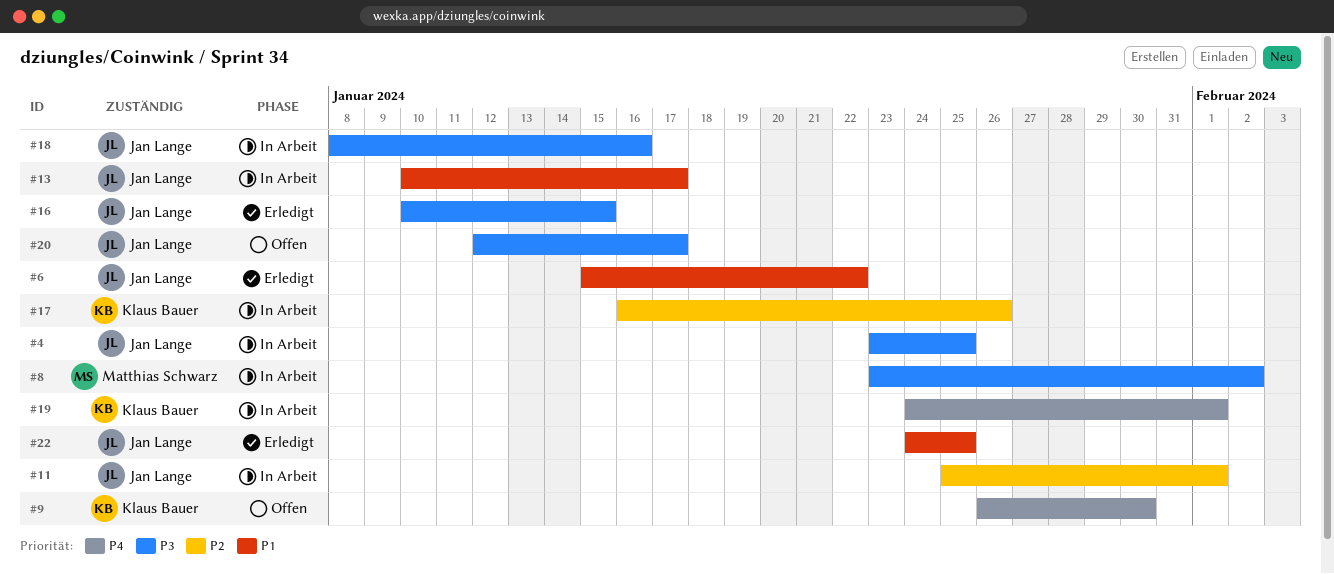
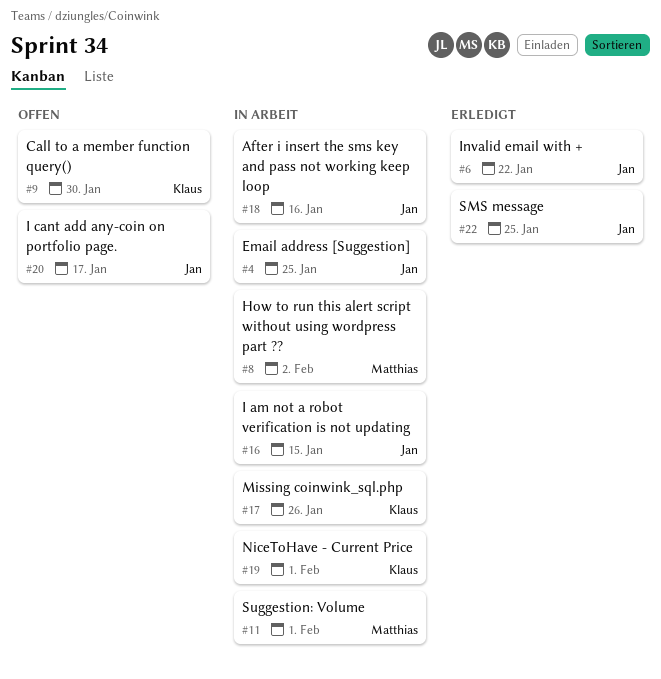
#11, owner: Jan Lange -> Matthias Schwarz
#13: present -> none
#16, status: Erledigt -> In Arbeit

